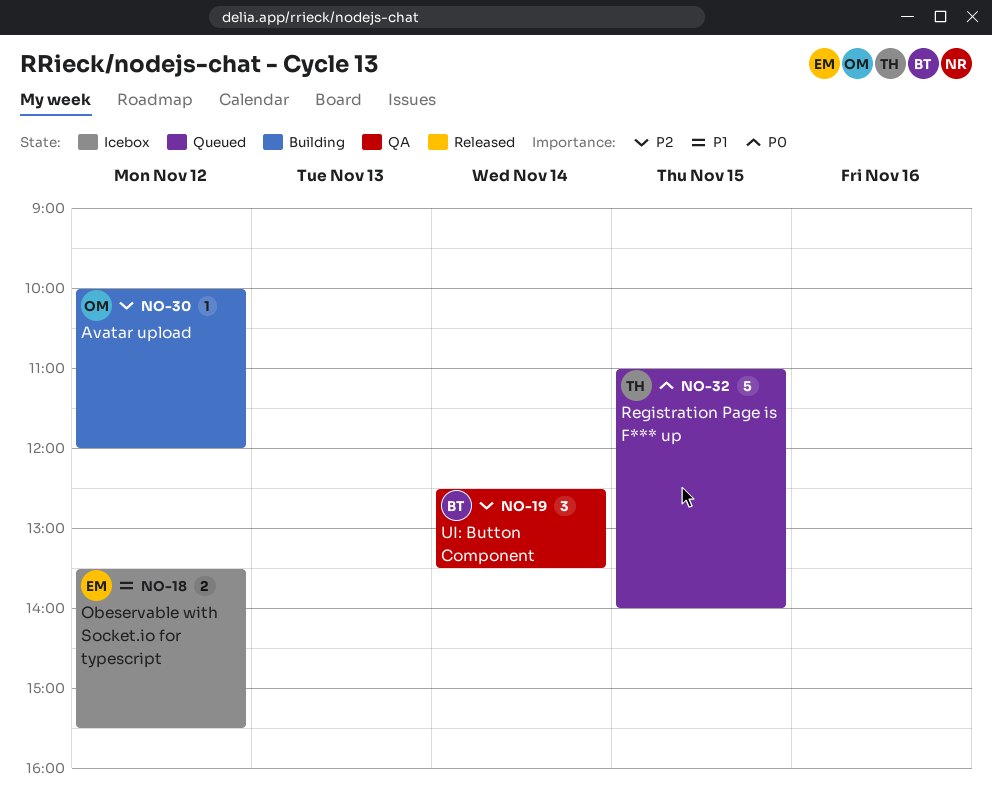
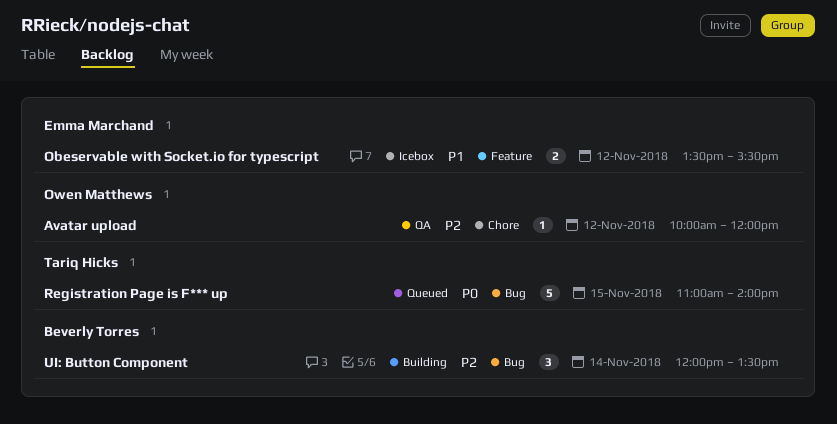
Avatar upload, status: Building -> QA
UI: Button Component, status: QA -> Building
UI: Button Component, begins: 12:30 -> 12:00

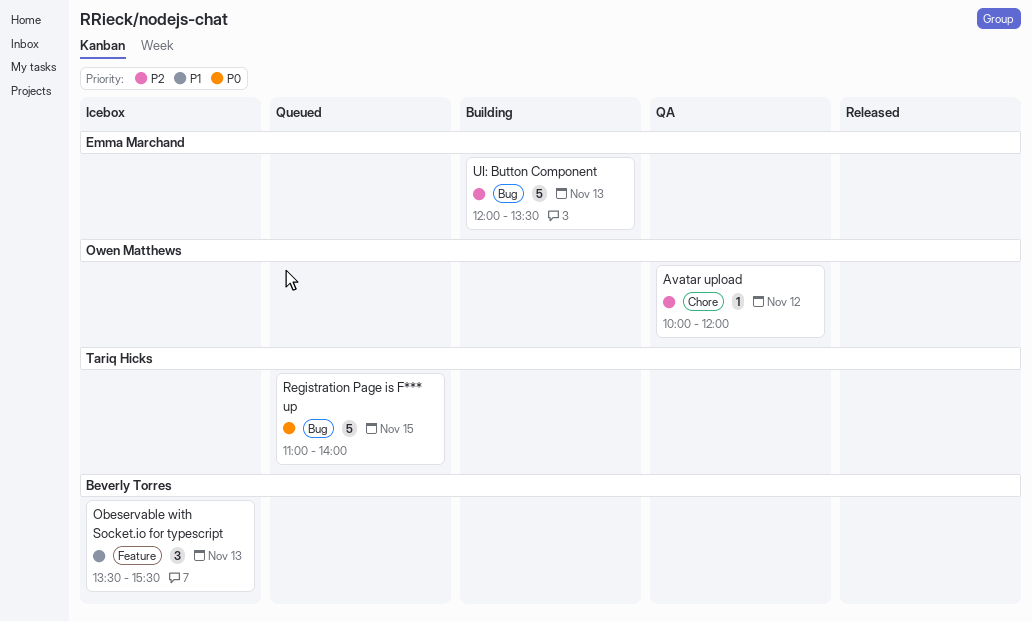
Obeservable with Socket.io for typescript, owner: Emma Marchand -> Beverly Torres
Obeservable with Socket.io for typescript, estimate: 2 -> 3
Obeservable with Socket.io for typescript, day: Nov 12 -> Nov 13
UI: Button Component, owner: Beverly Torres -> Emma Marchand
UI: Button Component, estimate: 3 -> 5
UI: Button Component, day: Nov 14 -> Nov 13

